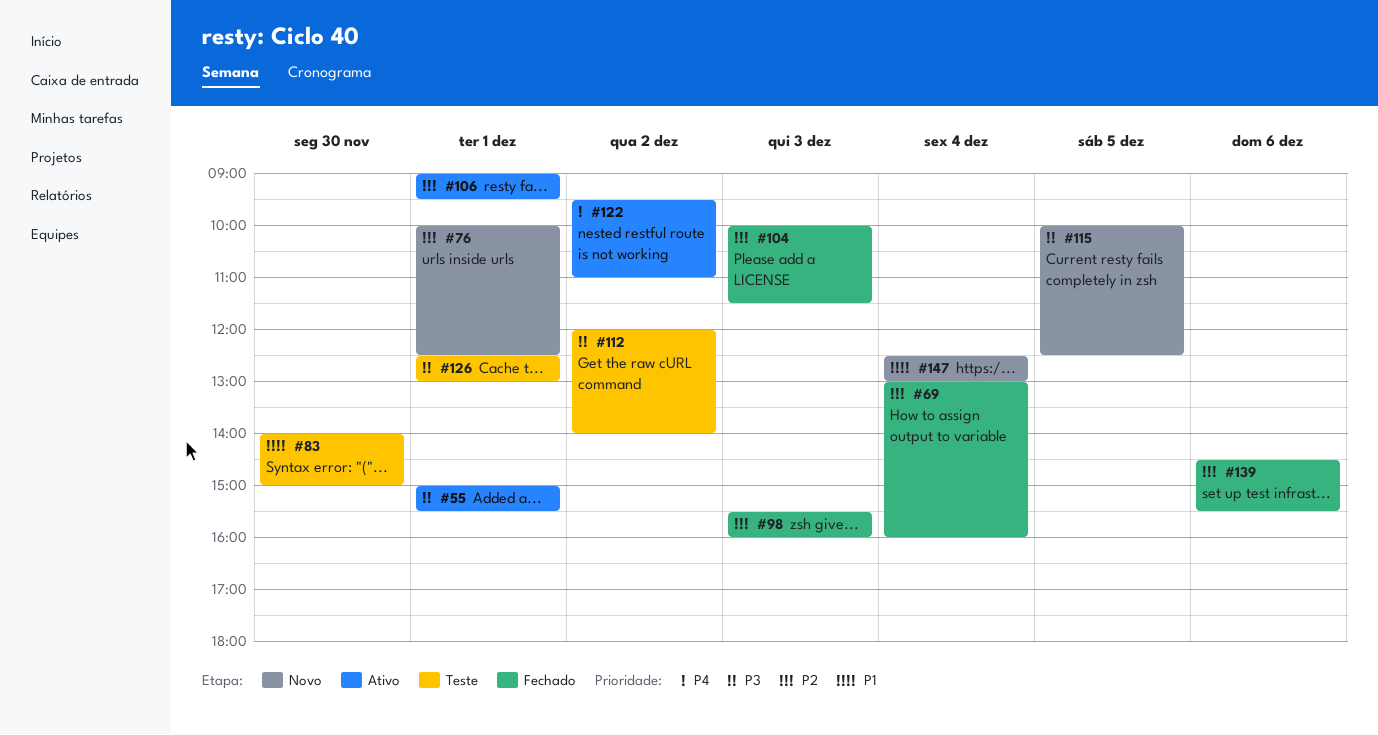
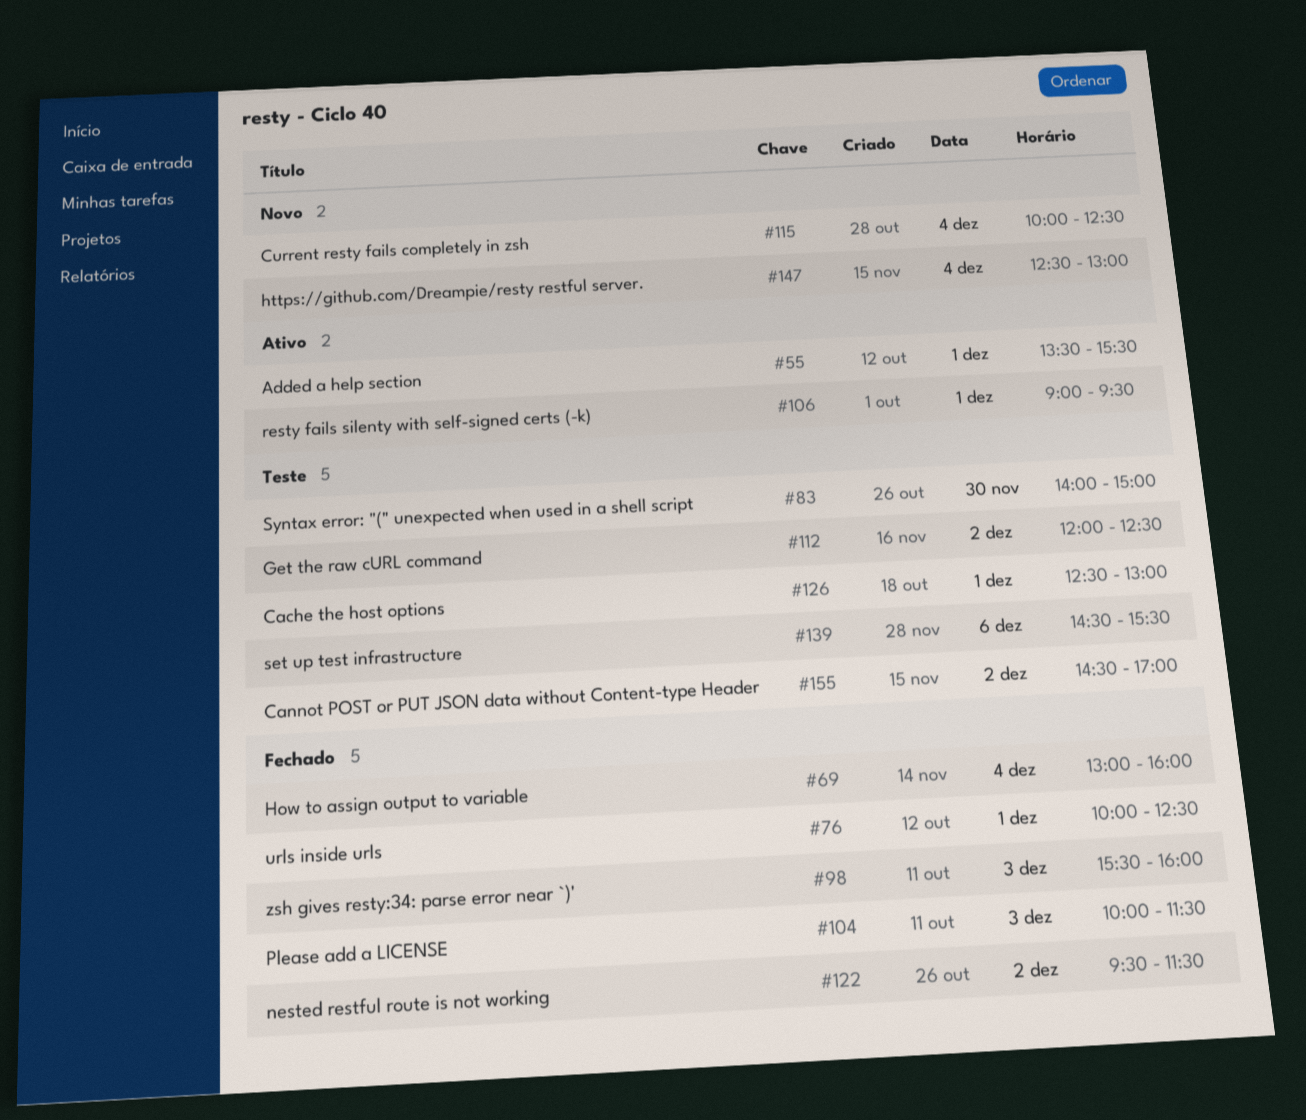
#55, begins: 15:00 -> 13:30
#76, status: Novo -> Fechado
#112, ends: 14:00 -> 12:30
#115, day: Dec 5 -> Dec 4
#122, status: Ativo -> Fechado
#122, ends: 11:00 -> 11:30
#139, status: Fechado -> Teste
#155: none -> present

